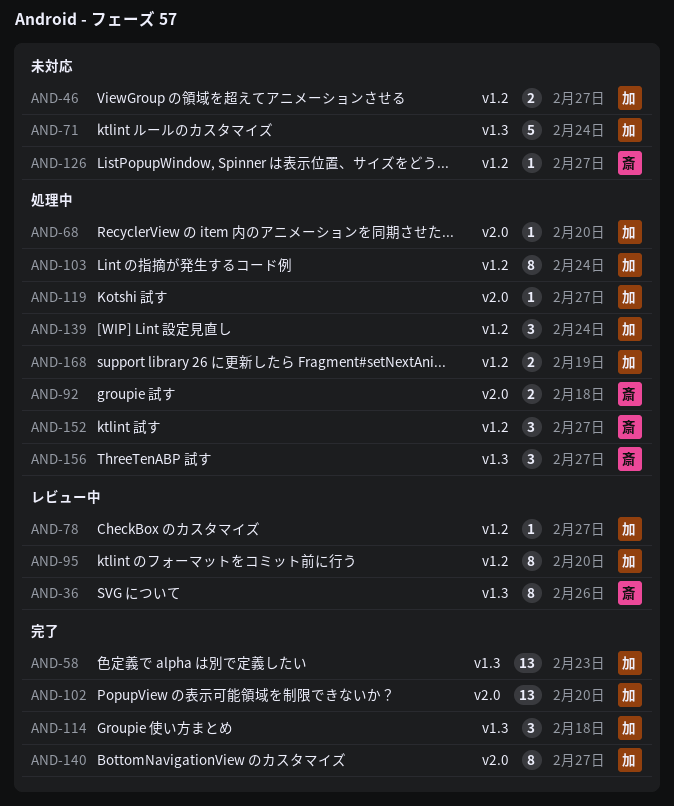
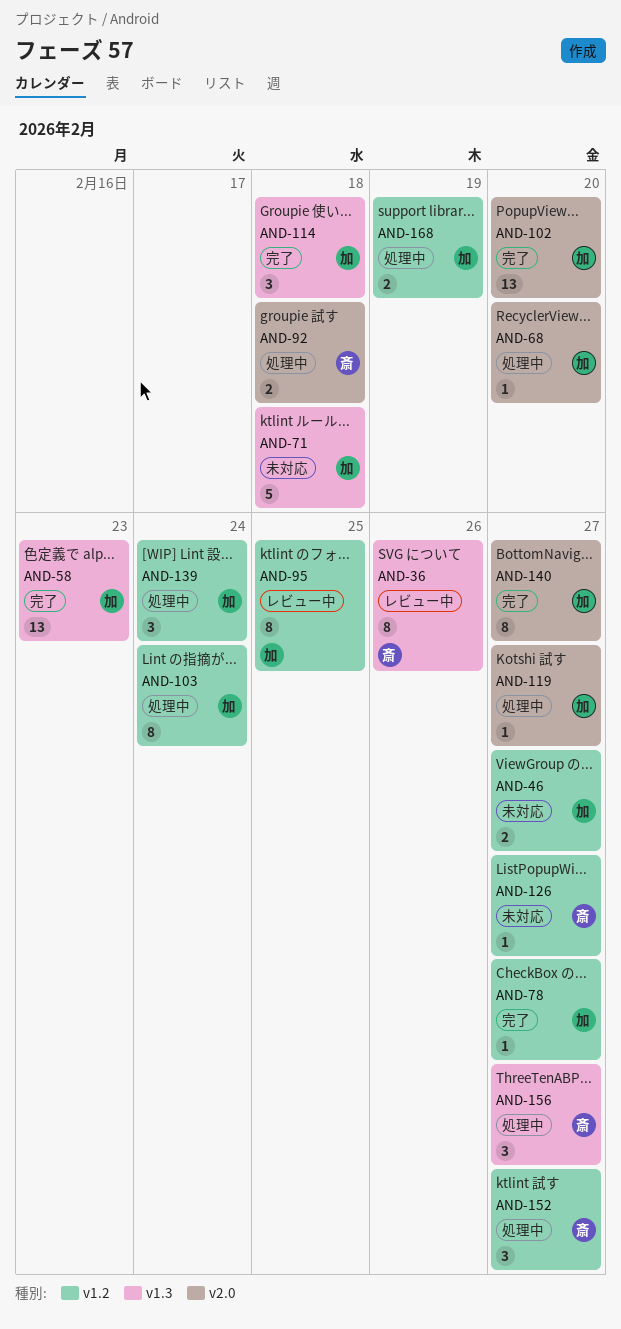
AND-71, due: Feb 24 -> Feb 18
AND-78, status: レビュー中 -> 完了
AND-95, due: Feb 20 -> Feb 25

